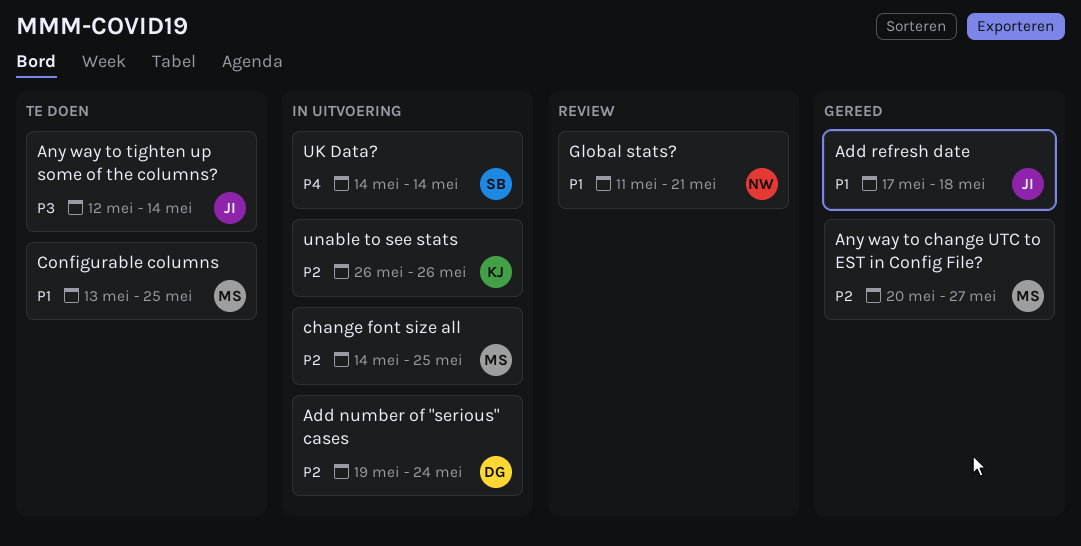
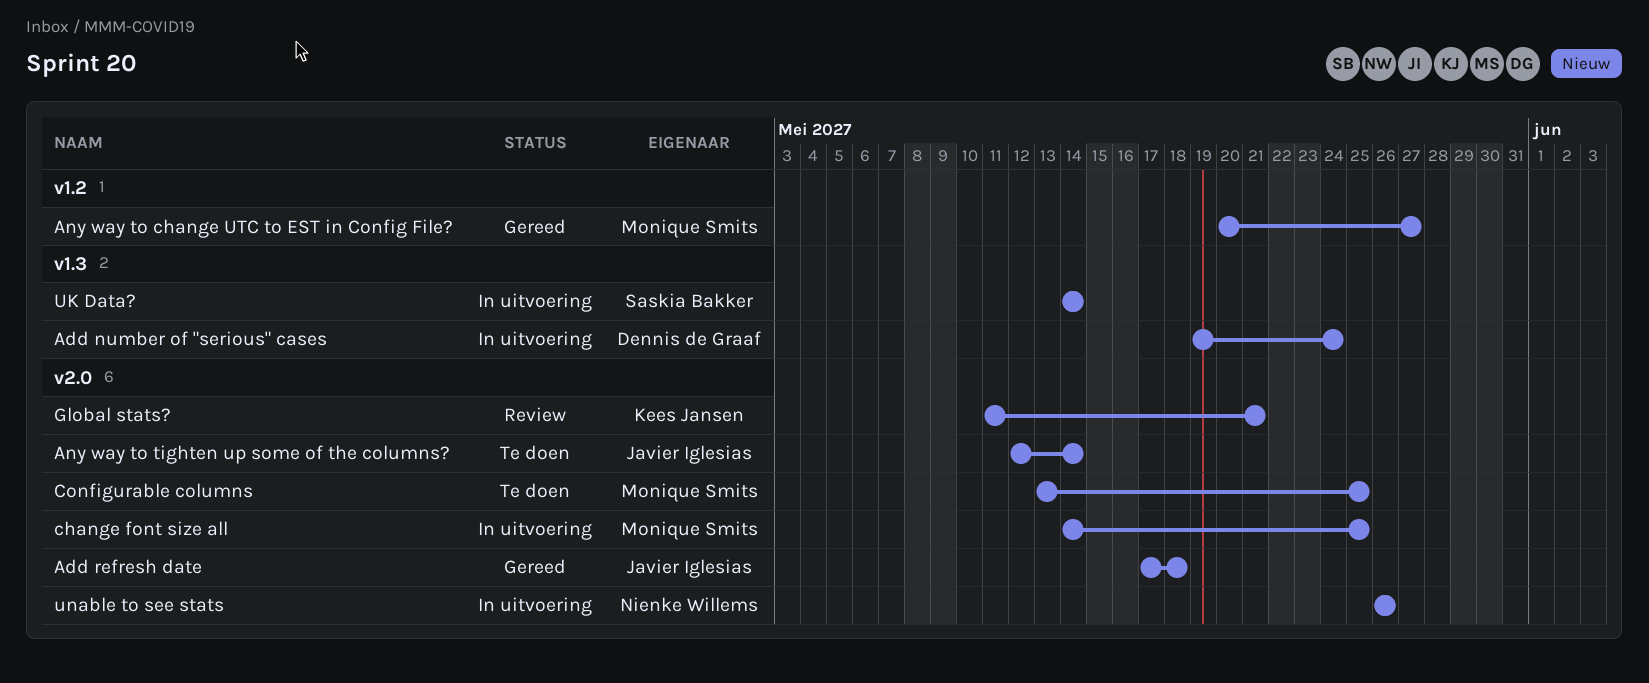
Global stats?, owner: Nienke Willems -> Kees Jansen
unable to see stats, owner: Kees Jansen -> Nienke Willems

